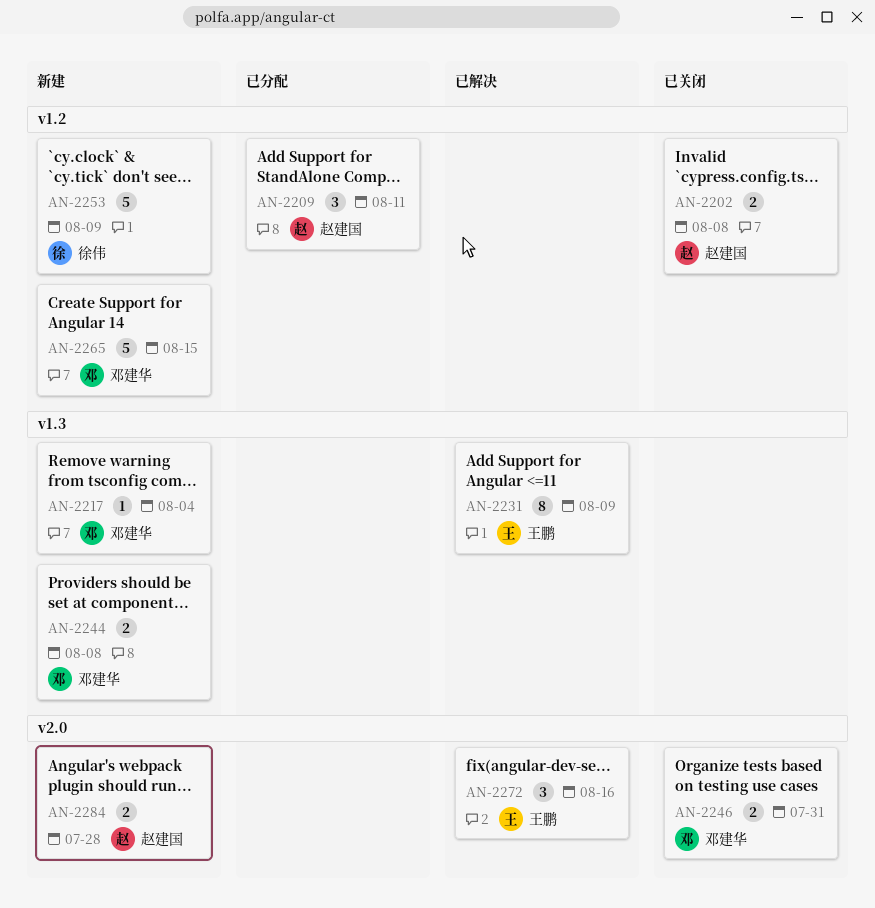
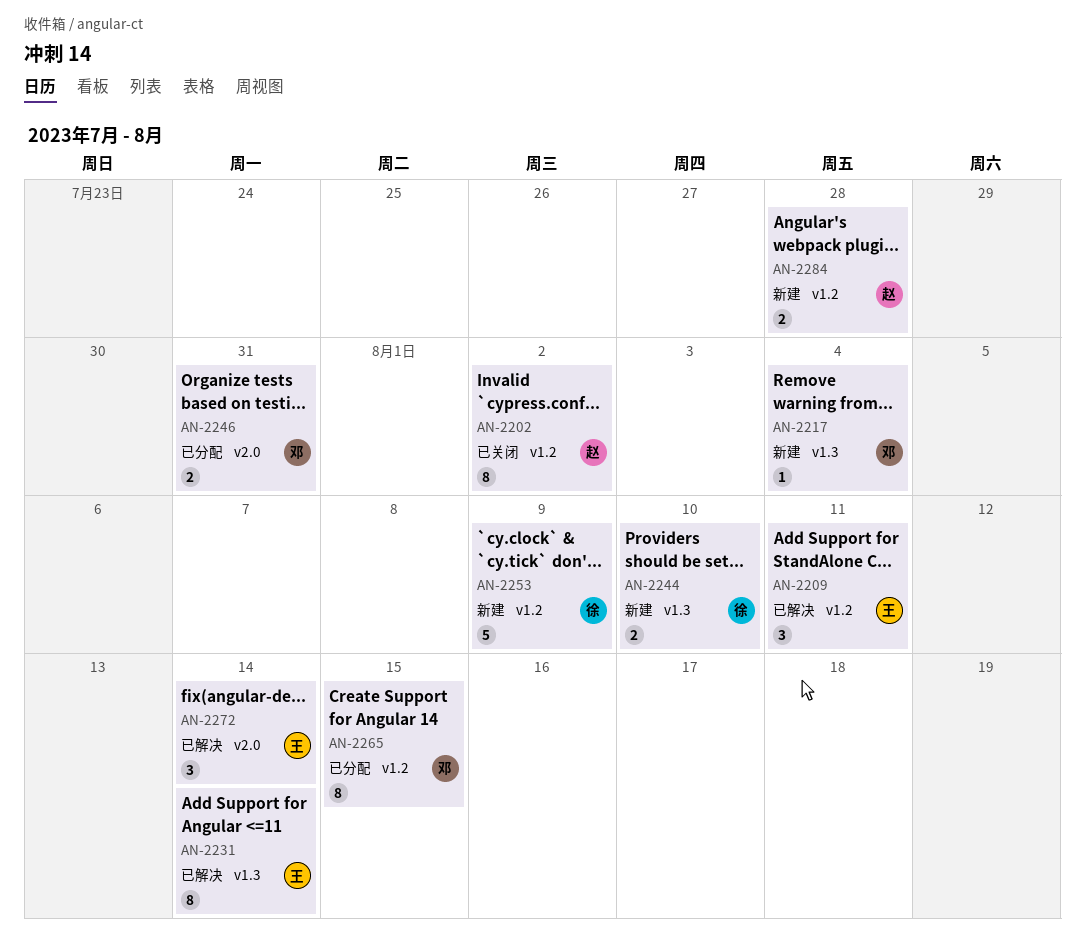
AN-2202, estimate: 2 -> 8
AN-2202, due: Aug 8 -> Aug 2
AN-2209, status: 已分配 -> 已解决
AN-2209, owner: 赵建国 -> 王鹏
AN-2231, due: Aug 9 -> Aug 14
AN-2244, owner: 邓建华 -> 徐伟
AN-2244, due: Aug 8 -> Aug 10
AN-2246, status: 已关闭 -> 已分配
AN-2265, status: 新建 -> 已分配
AN-2265, estimate: 5 -> 8
AN-2272, due: Aug 16 -> Aug 14
AN-2284, label: v2.0 -> v1.2

